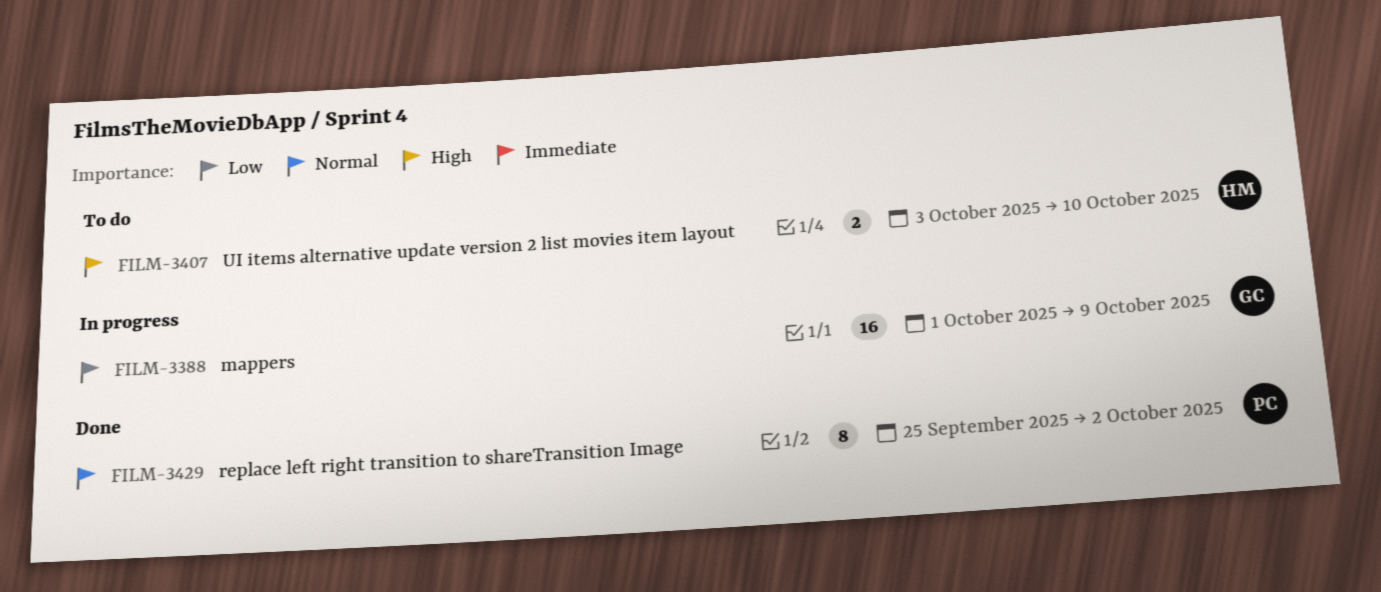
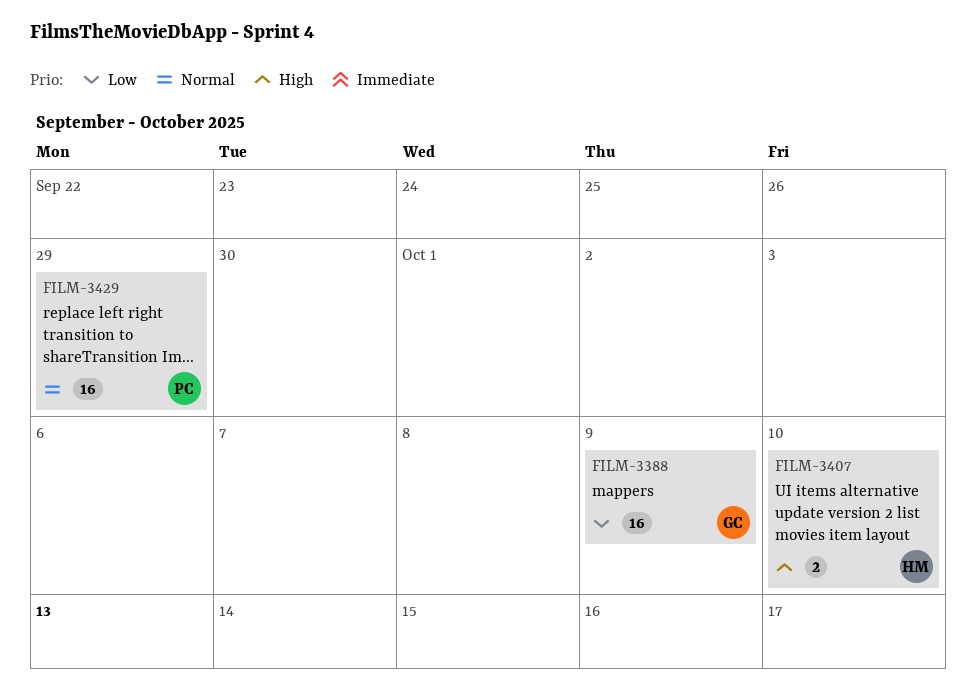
FILM-3429, estimate: 8 -> 16
FILM-3429, due: Oct 2 -> Sep 29

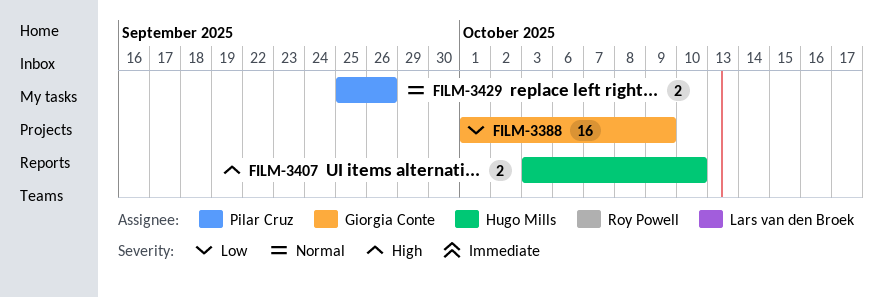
FILM-3429, estimate: 16 -> 2
FILM-3429, due: Sep 29 -> Sep 26

